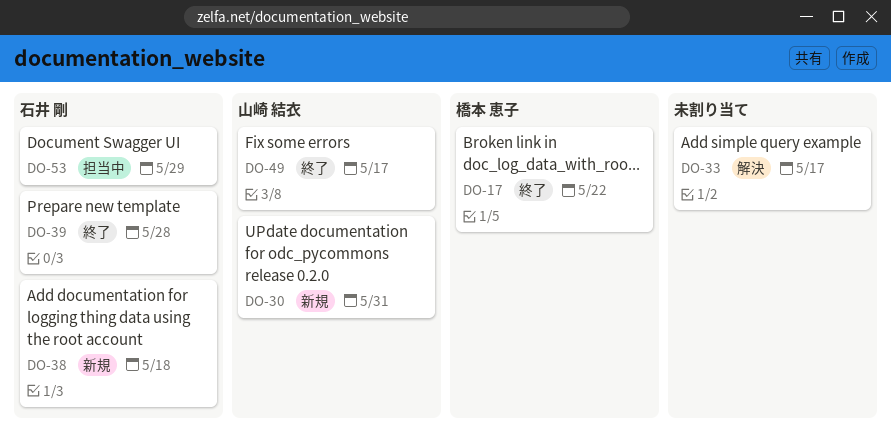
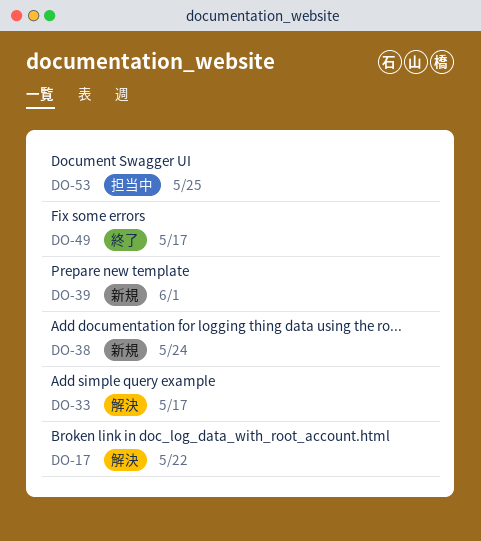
DO-17, status: 終了 -> 解決
DO-30: present -> none
DO-38, due: May 18 -> May 24
DO-39, status: 終了 -> 新規
DO-39, due: May 28 -> Jun 1
DO-53, due: May 29 -> May 25

